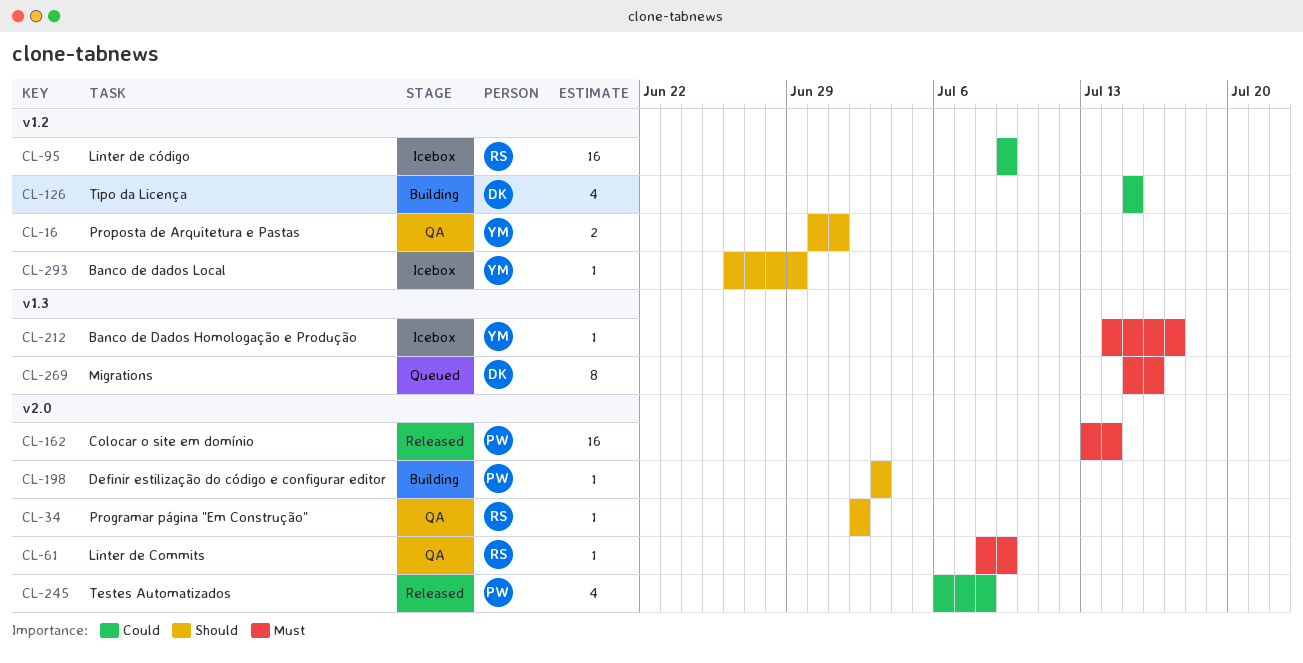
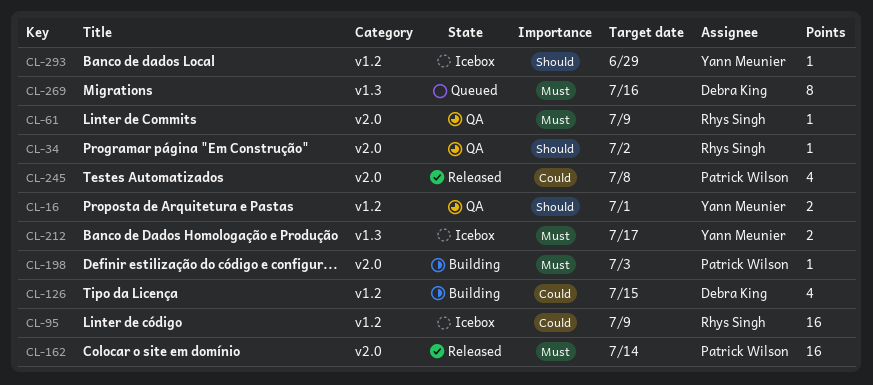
CL-198, priority: Should -> Must
CL-212, estimate: 1 -> 2

